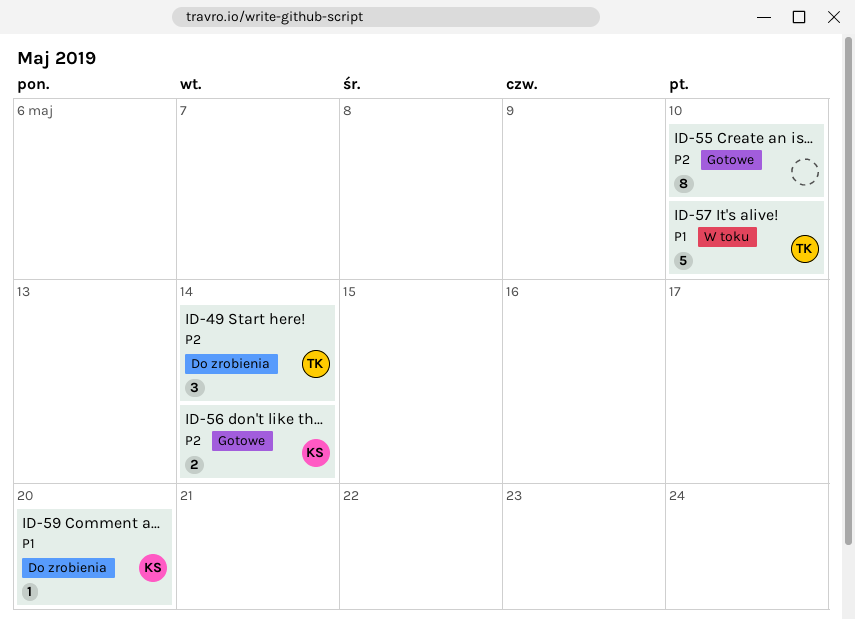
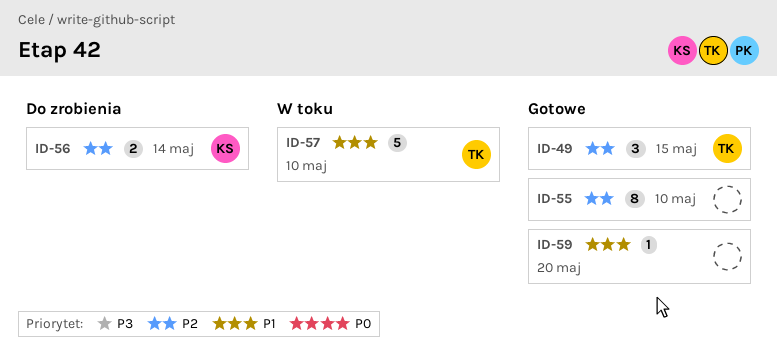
ID-49, status: Do zrobienia -> Gotowe
ID-49, due: May 14 -> May 15
ID-56, status: Gotowe -> Do zrobienia
ID-59, status: Do zrobienia -> Gotowe
ID-59, owner: KS -> none

